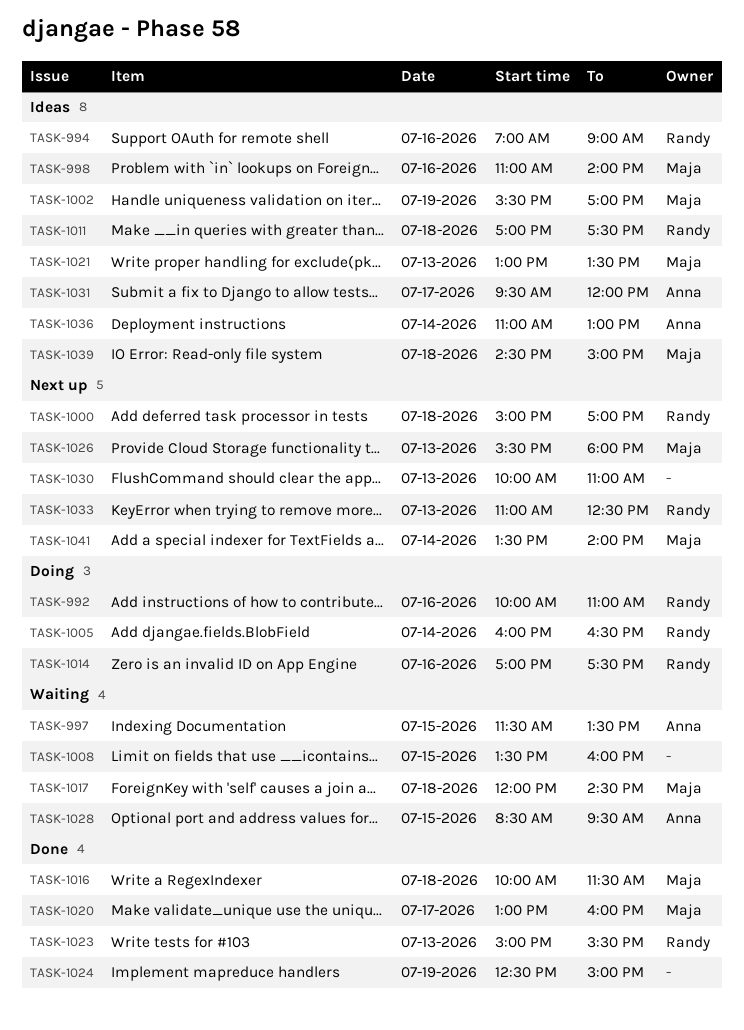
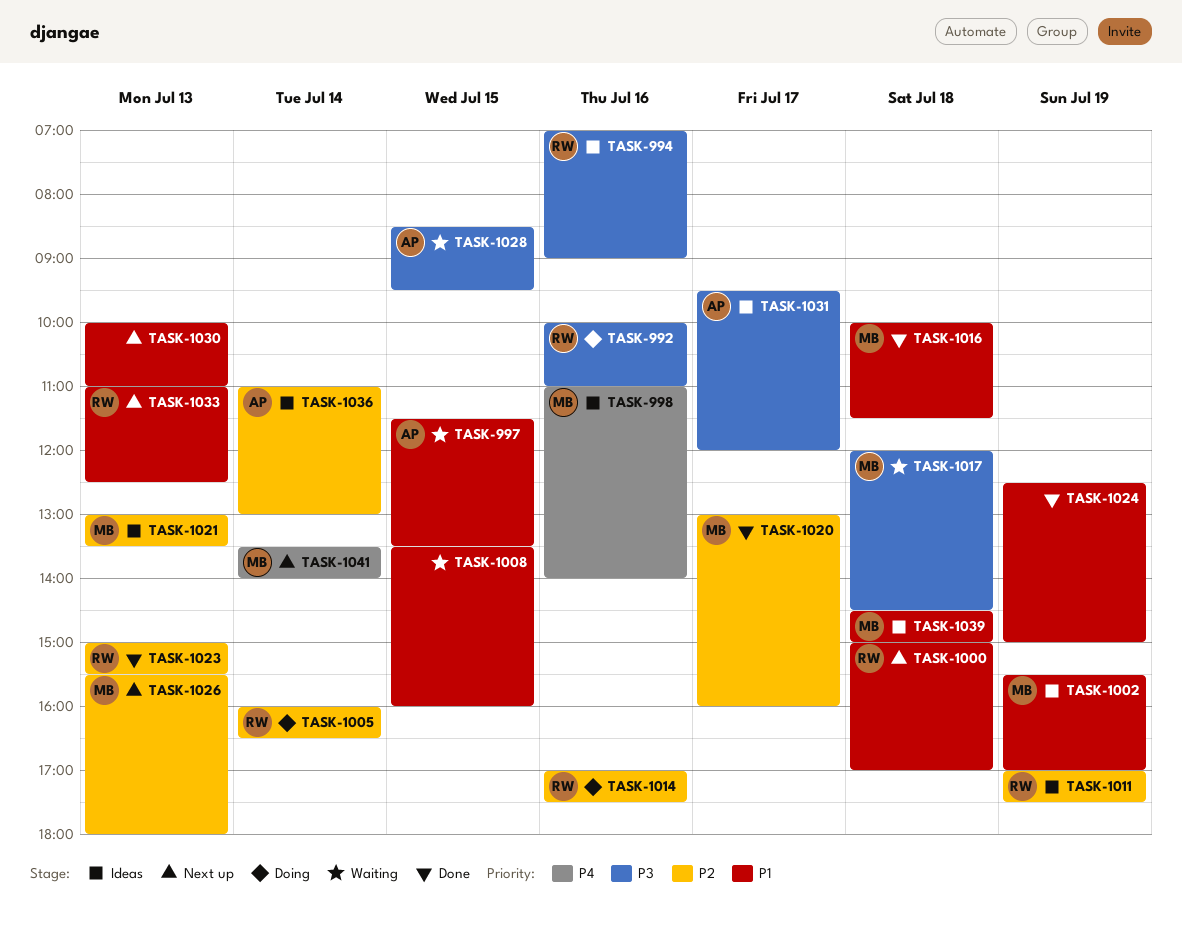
TASK-1011, day: Jul 18 -> Jul 19

